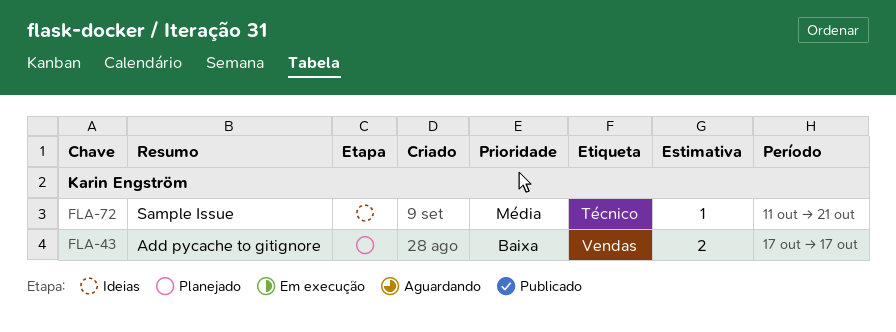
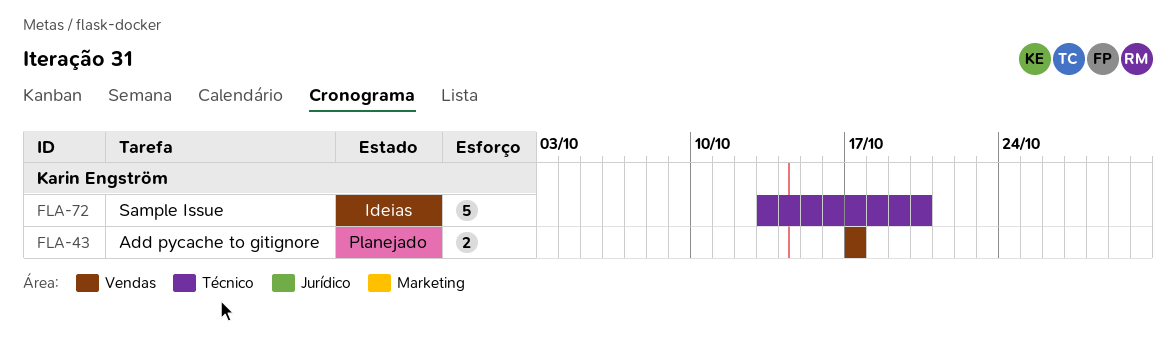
FLA-72, estimate: 1 -> 5
FLA-72, start: Oct 11 -> Oct 13
FLA-72, due: Oct 21 -> Oct 20

